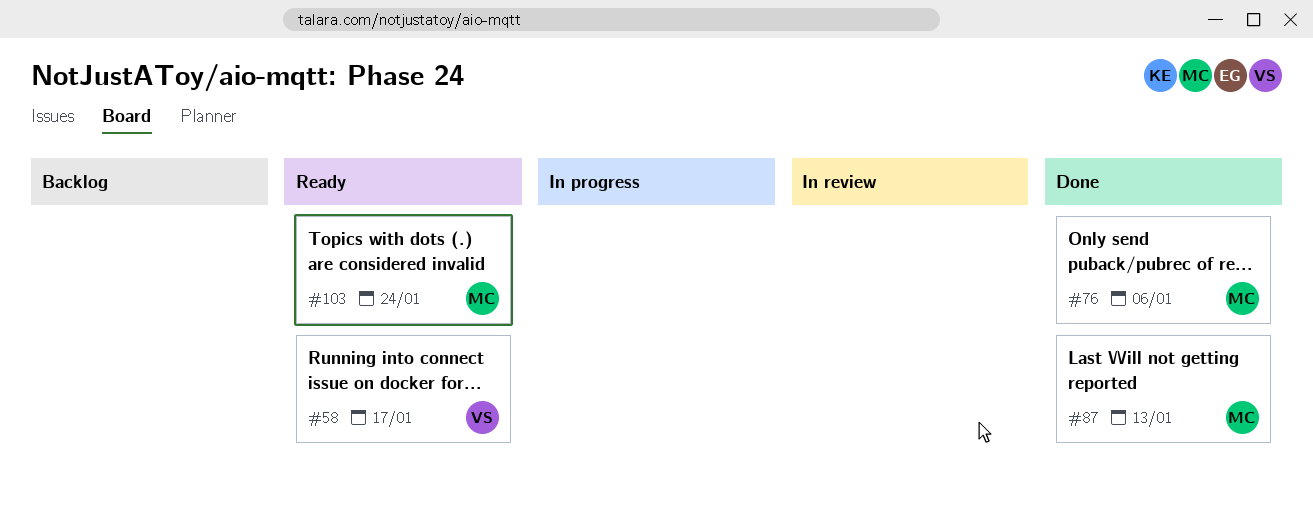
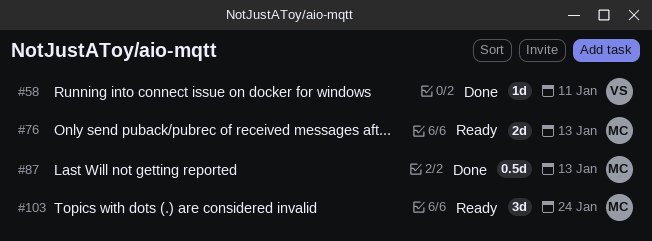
#58, status: Ready -> Done
#58, due: Jan 17 -> Jan 11
#76, status: Done -> Ready
#76, due: Jan 6 -> Jan 13

